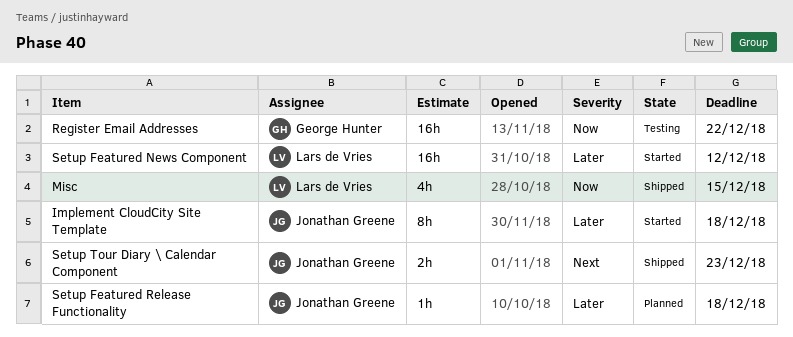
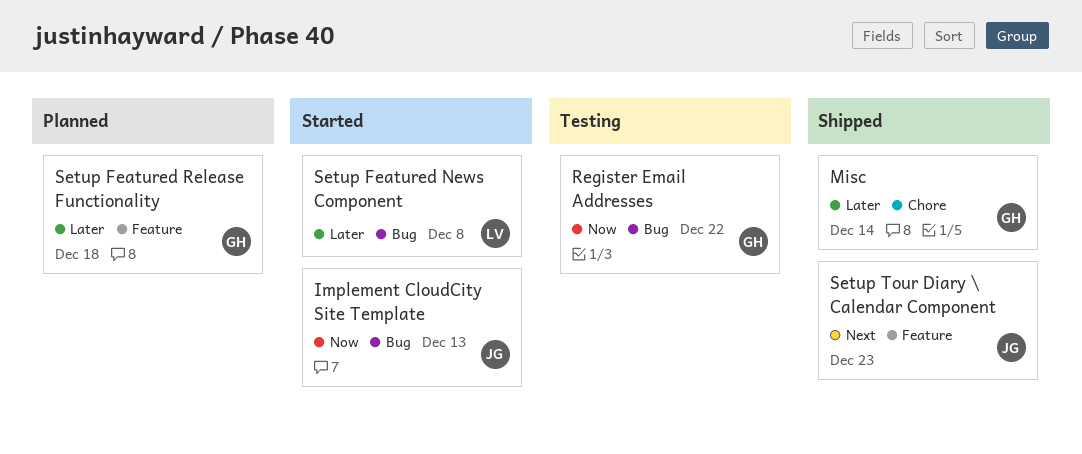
Implement CloudCity Site Template, priority: Later -> Now
Implement CloudCity Site Template, due: Dec 18 -> Dec 13
Misc, owner: Lars de Vries -> George Hunter
Misc, priority: Now -> Later
Misc, due: Dec 15 -> Dec 14
Setup Featured News Component, due: Dec 12 -> Dec 8
Setup Featured Release Functionality, owner: Jonathan Greene -> George Hunter

